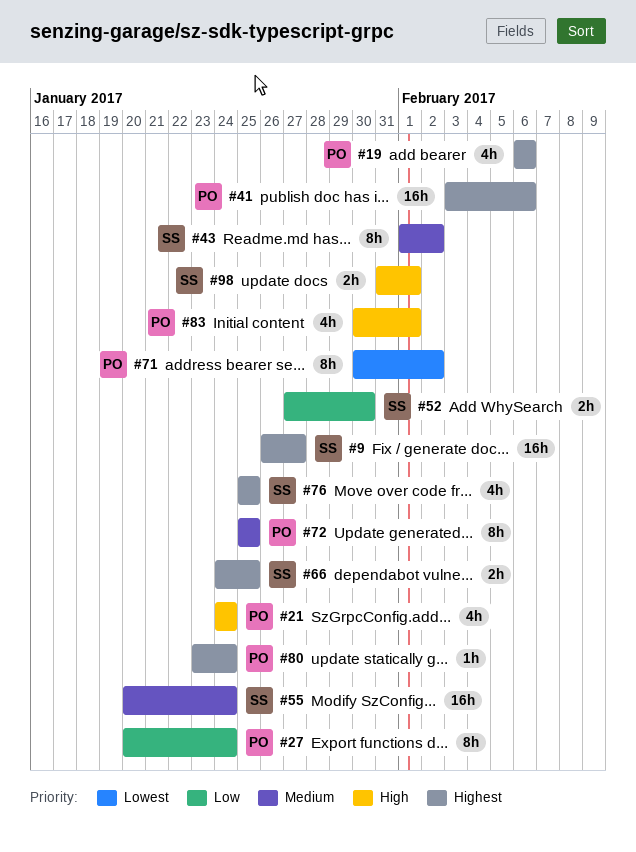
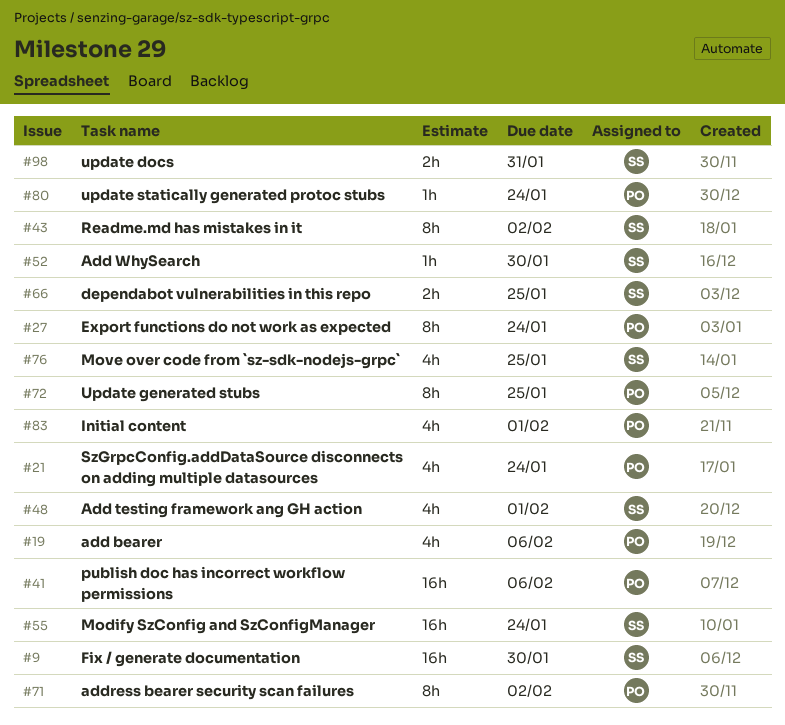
#9, due: Jan 27 -> Jan 30
#48: none -> present
#52, estimate: 2h -> 1h
#98, due: Feb 1 -> Jan 31

